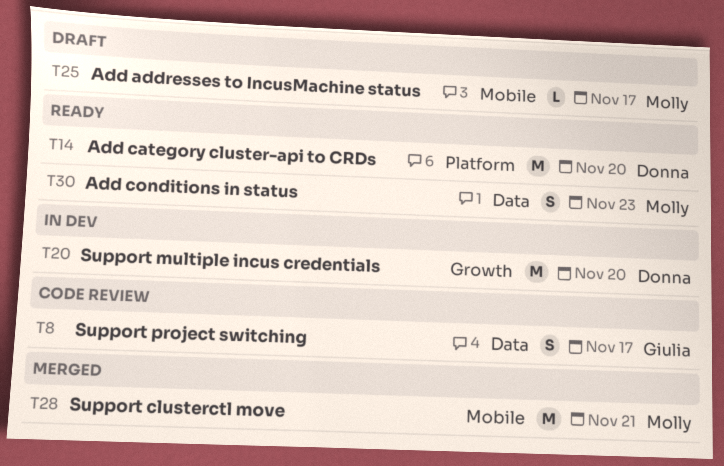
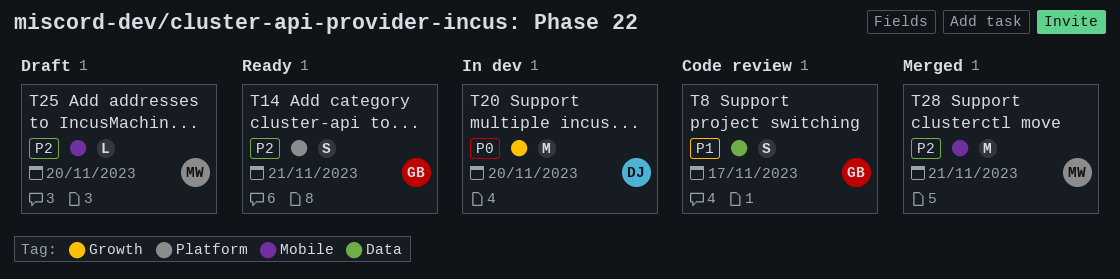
T14, owner: Donna -> Giulia
T14, estimate: M -> S
T14, due: Nov 20 -> Nov 21
T25, due: Nov 17 -> Nov 20
T30: present -> none

